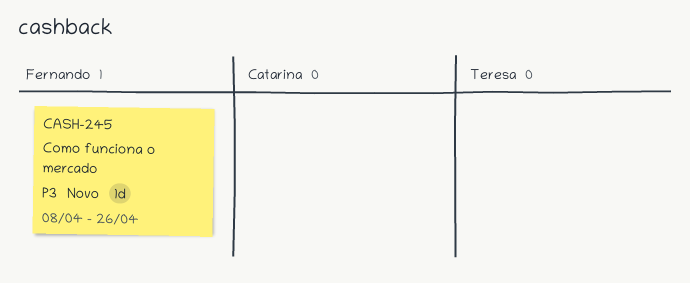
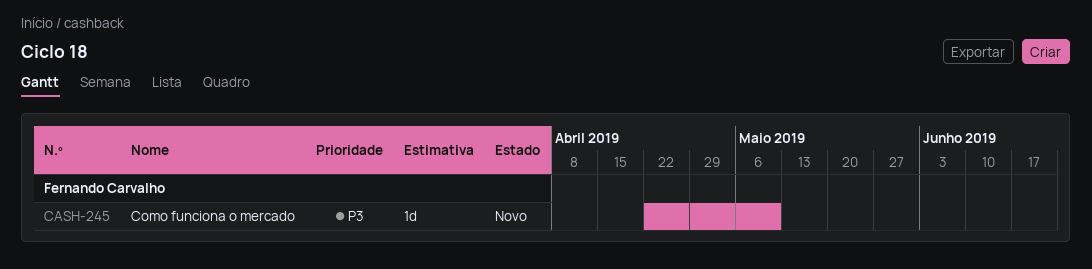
CASH-245, start: Apr 8 -> Apr 22
CASH-245, due: Apr 26 -> May 10

